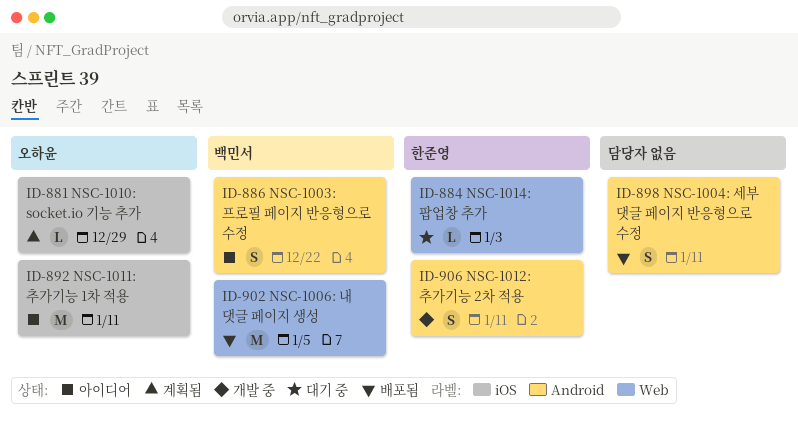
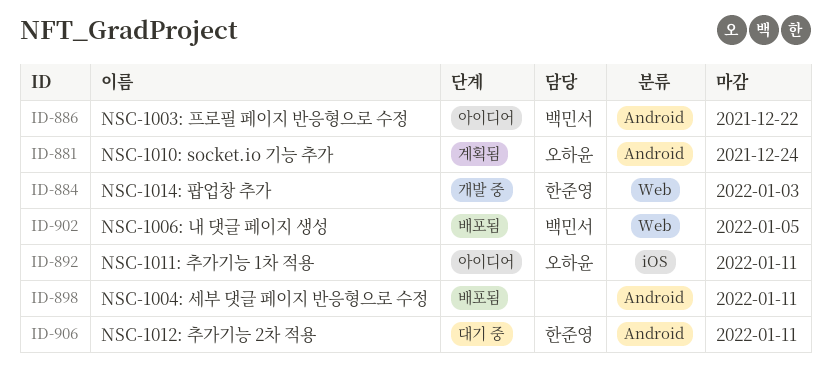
ID-881, label: iOS -> Android
ID-881, due: Dec 29 -> Dec 24
ID-884, status: 대기 중 -> 개발 중
ID-906, status: 개발 중 -> 대기 중

